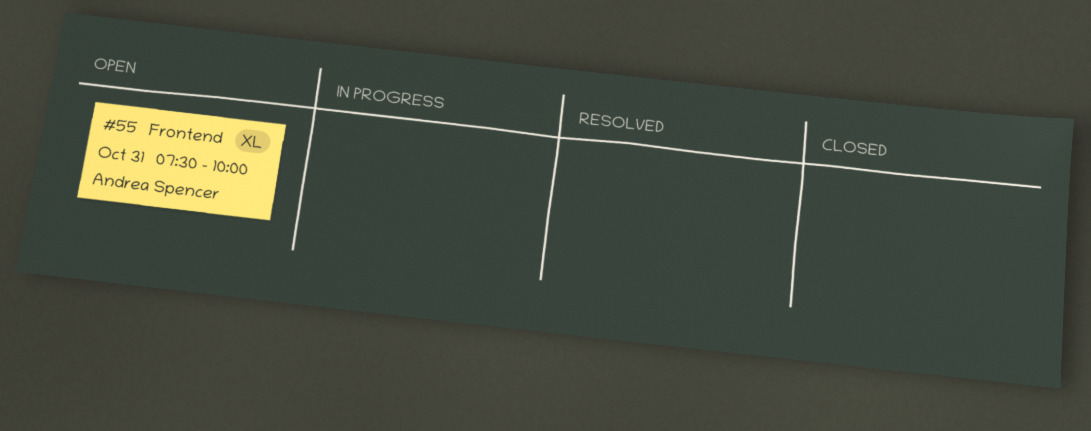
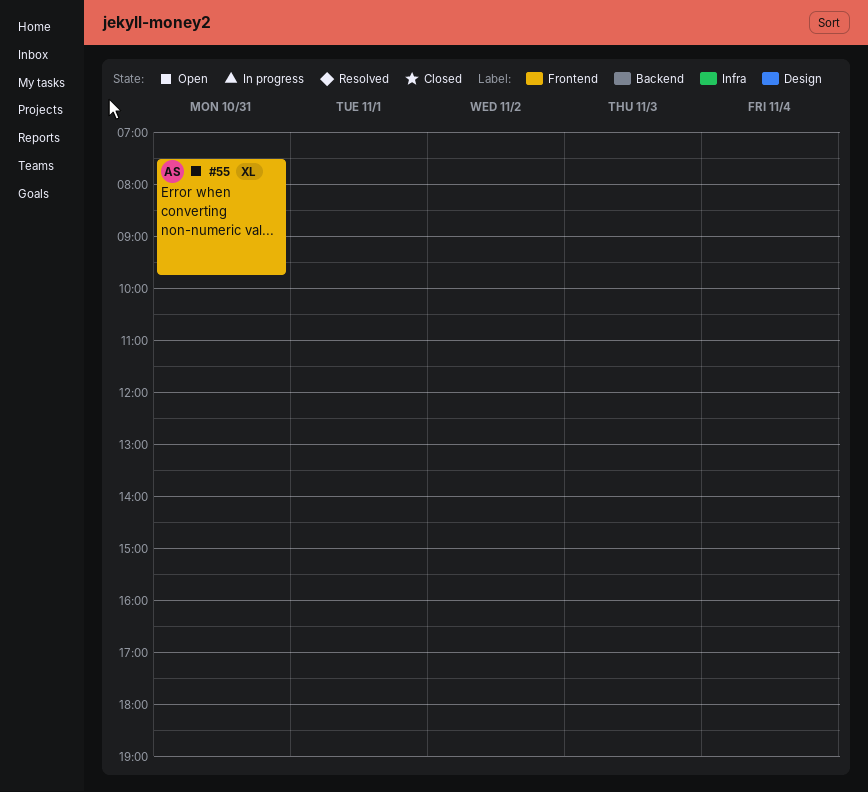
#55, ends: 10:00 -> 09:45

